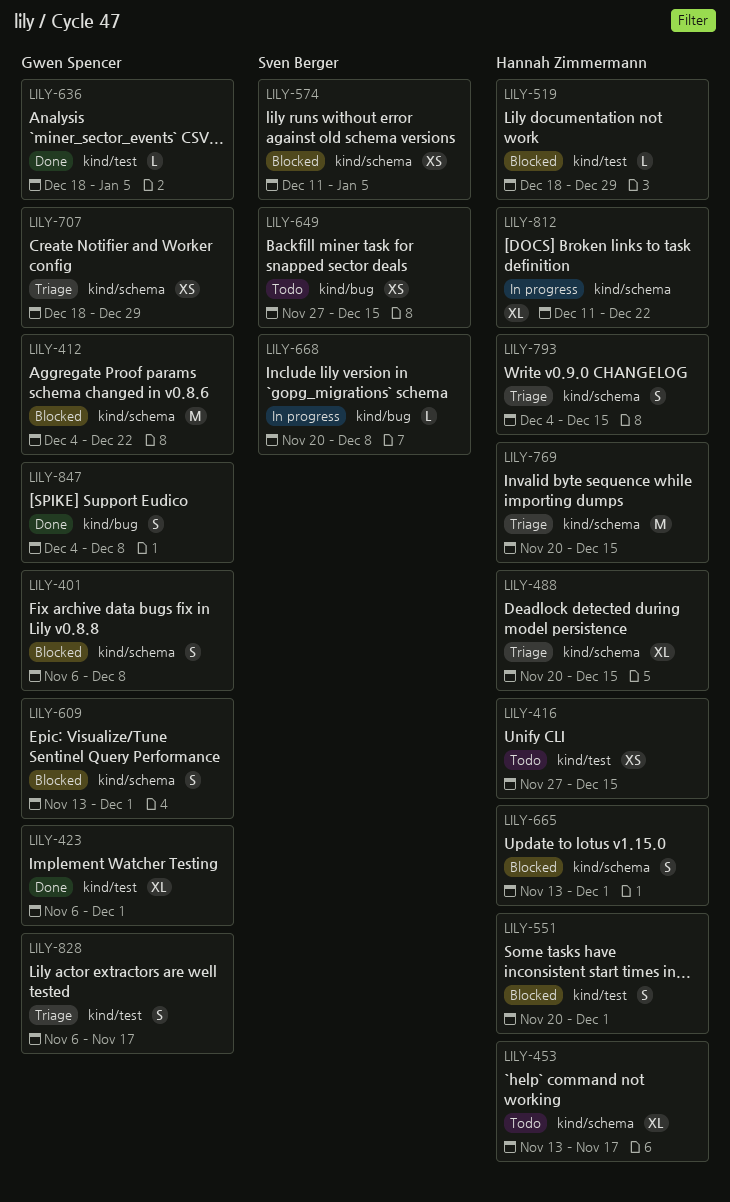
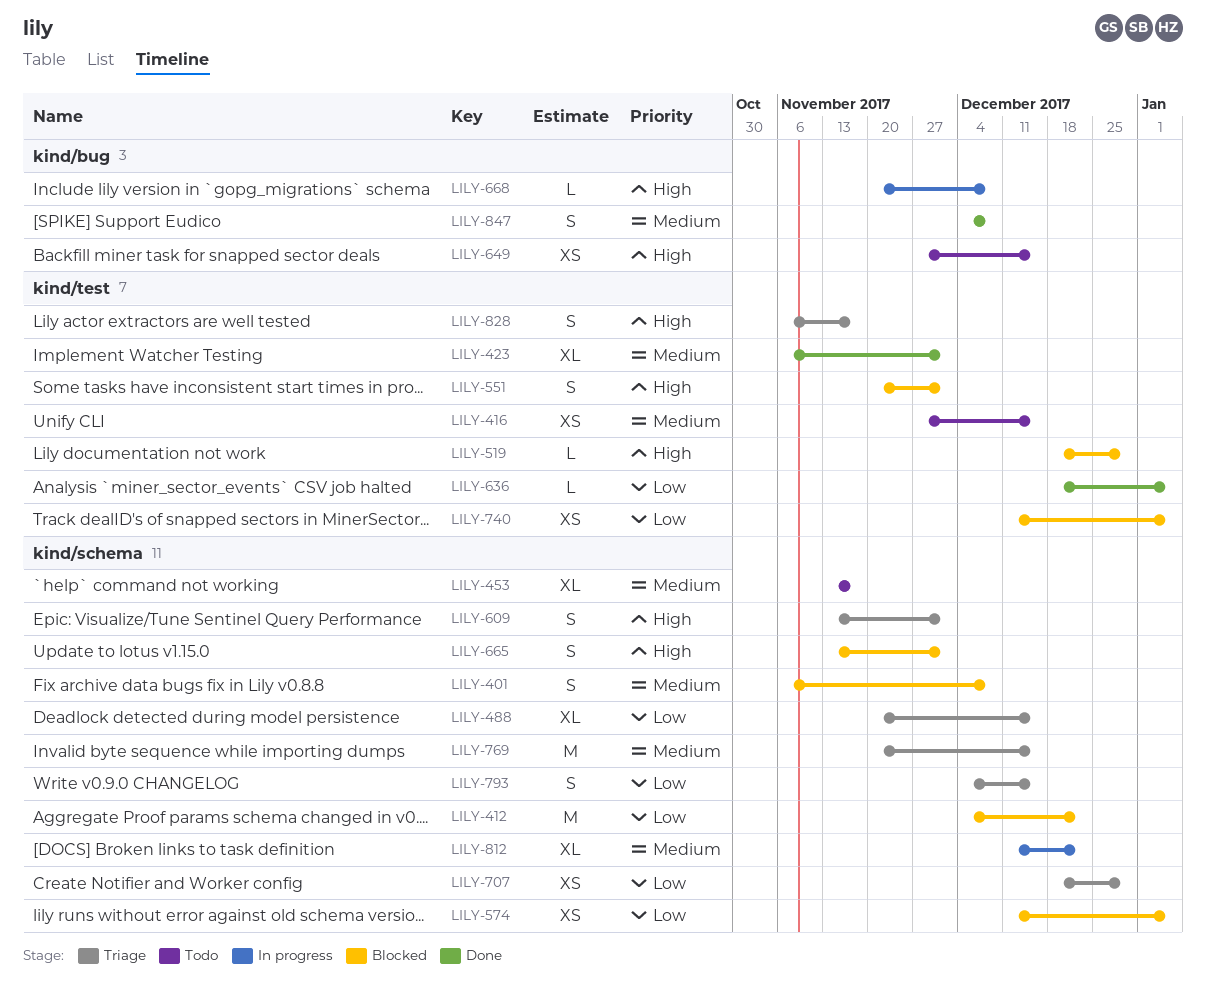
LILY-609, status: Blocked -> Triage
LILY-740: none -> present

